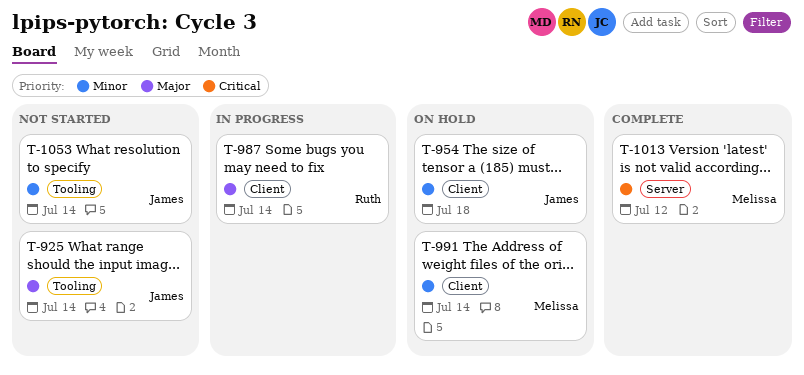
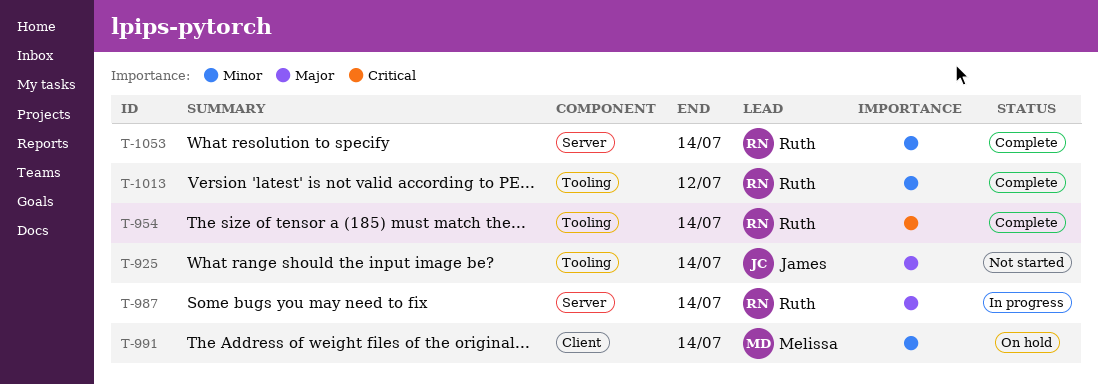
T-954, status: On hold -> Complete
T-954, owner: James -> Ruth
T-954, priority: Minor -> Critical
T-954, label: Client -> Tooling
T-954, due: Jul 18 -> Jul 14
T-987, label: Client -> Server
T-1013, owner: Melissa -> Ruth
T-1013, priority: Critical -> Minor
T-1013, label: Server -> Tooling
T-1053, status: Not started -> Complete
T-1053, owner: James -> Ruth
T-1053, label: Tooling -> Server

